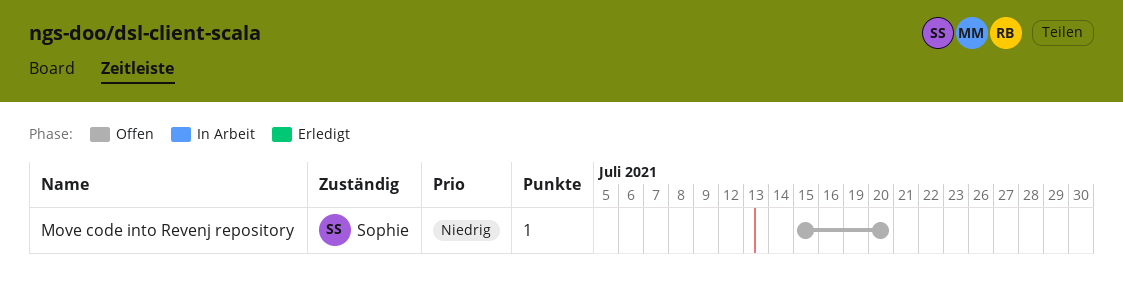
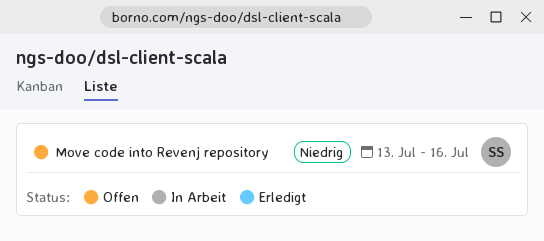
Move code into Revenj repository, start: Jul 15 -> Jul 13
Move code into Revenj repository, due: Jul 20 -> Jul 16

